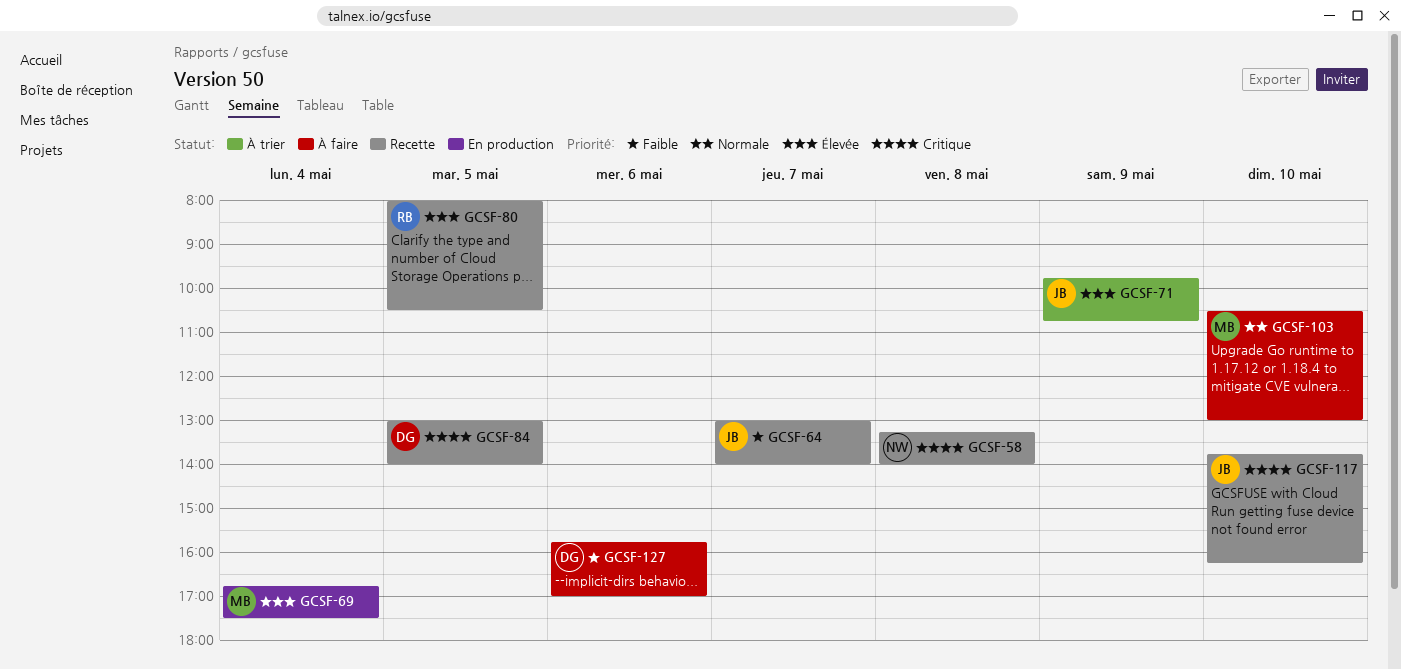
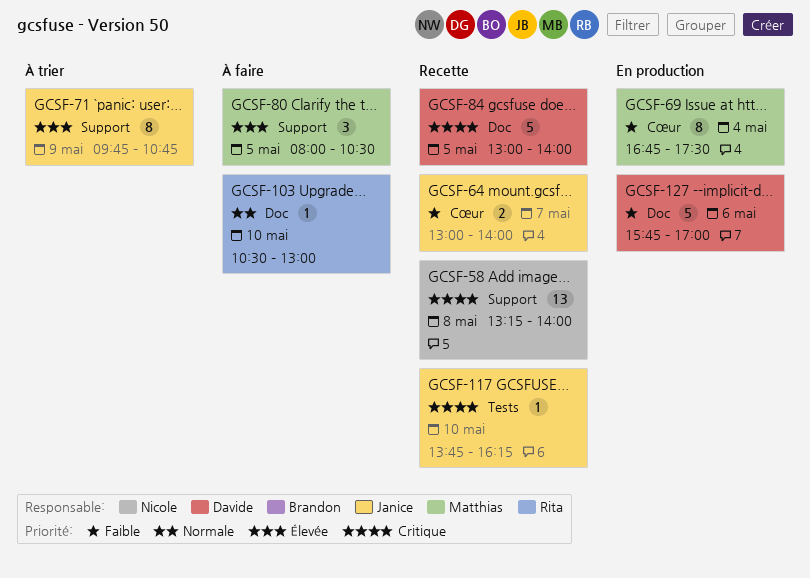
GCSF-69, priority: Élevée -> Faible
GCSF-80, status: Recette -> À faire
GCSF-80, owner: Rita -> Matthias
GCSF-103, owner: Matthias -> Rita
GCSF-127, status: À faire -> En production

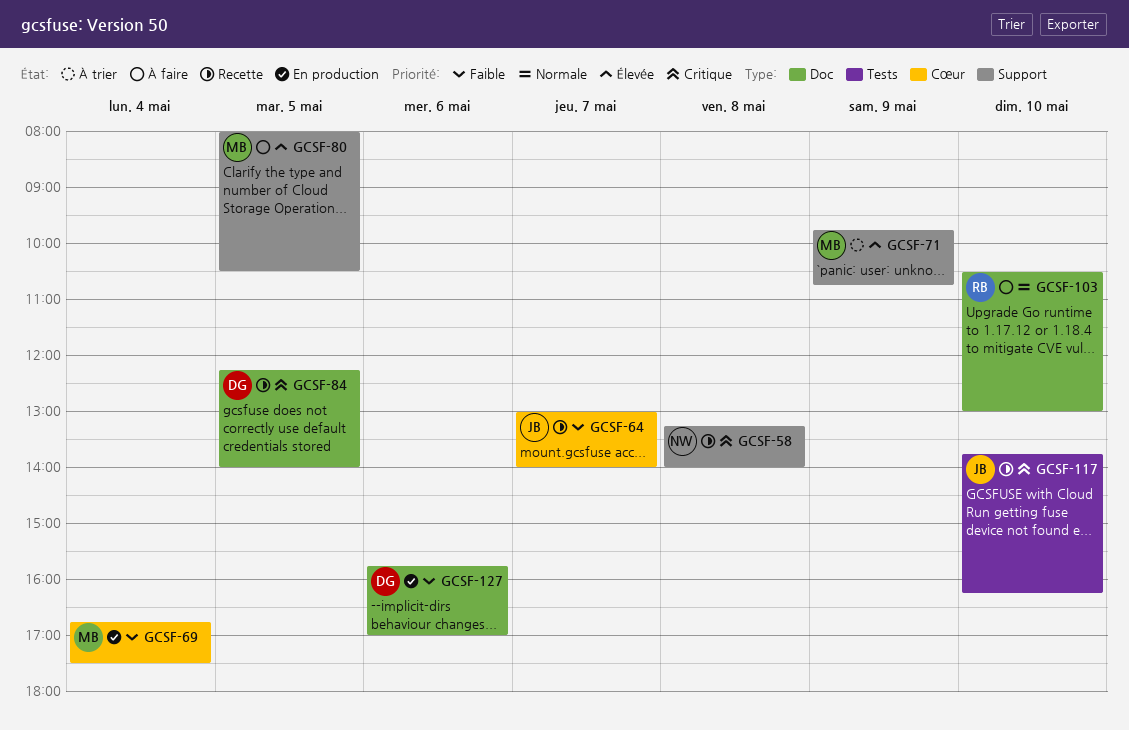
GCSF-71, owner: Janice -> Matthias
GCSF-84, begins: 13:00 -> 12:15

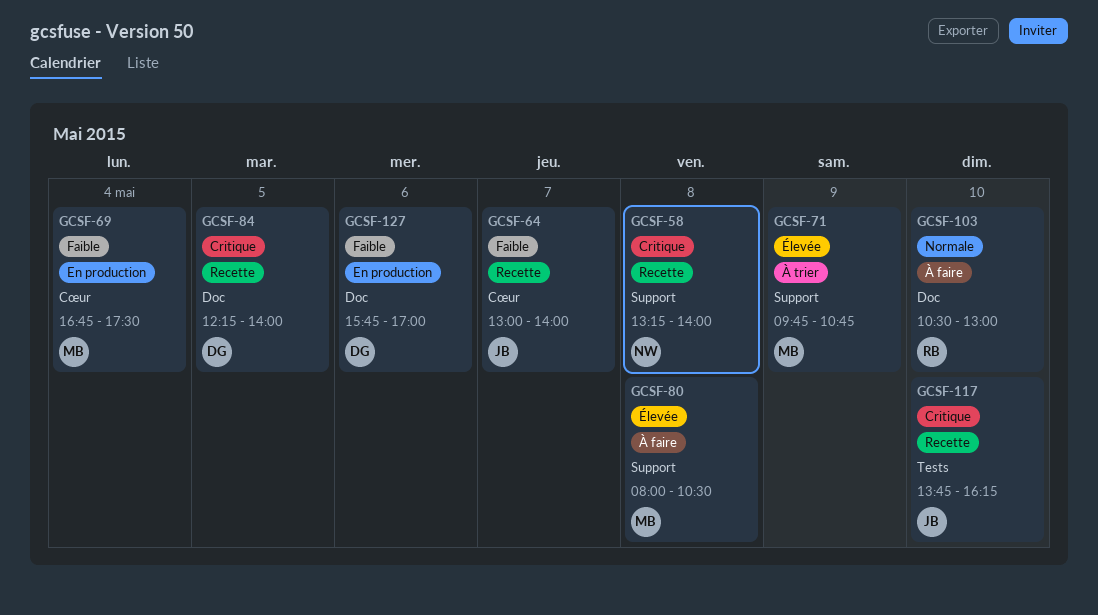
GCSF-80, day: May 5 -> May 8

